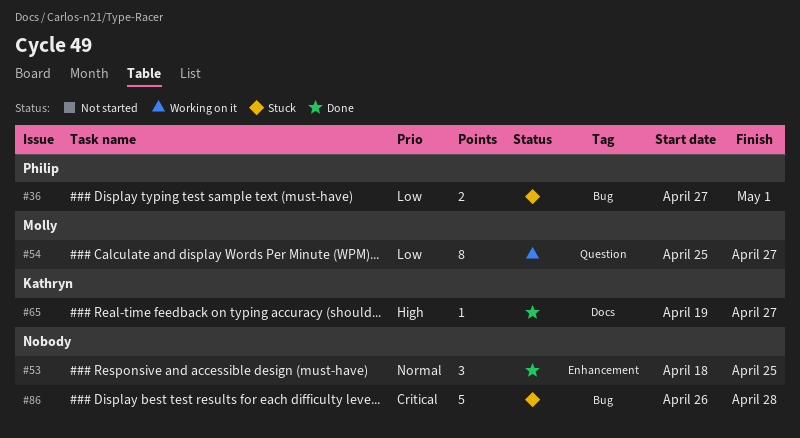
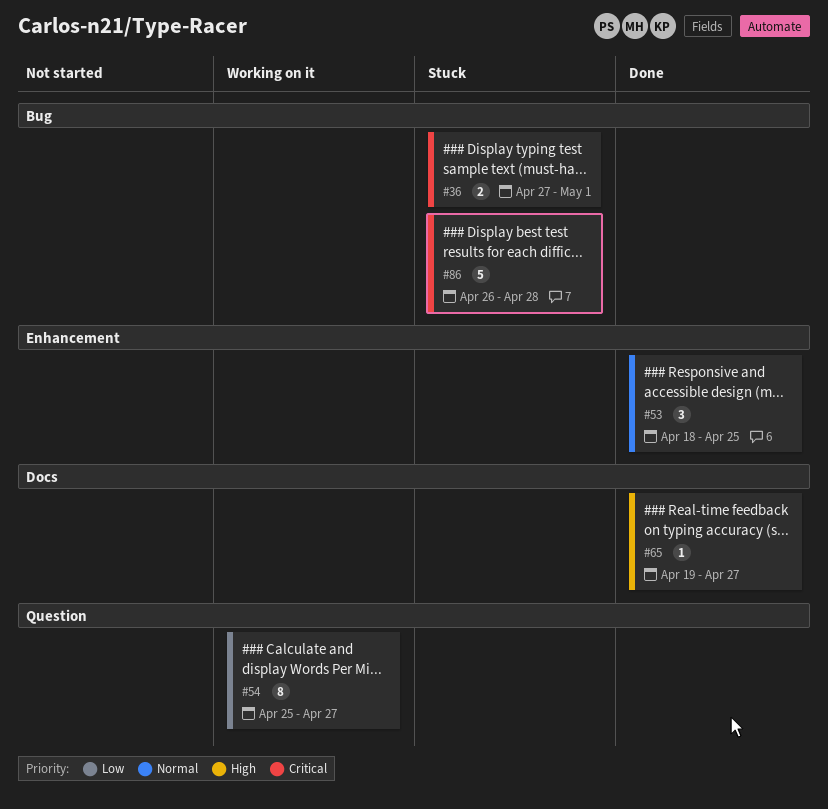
#36, priority: Low -> Critical

